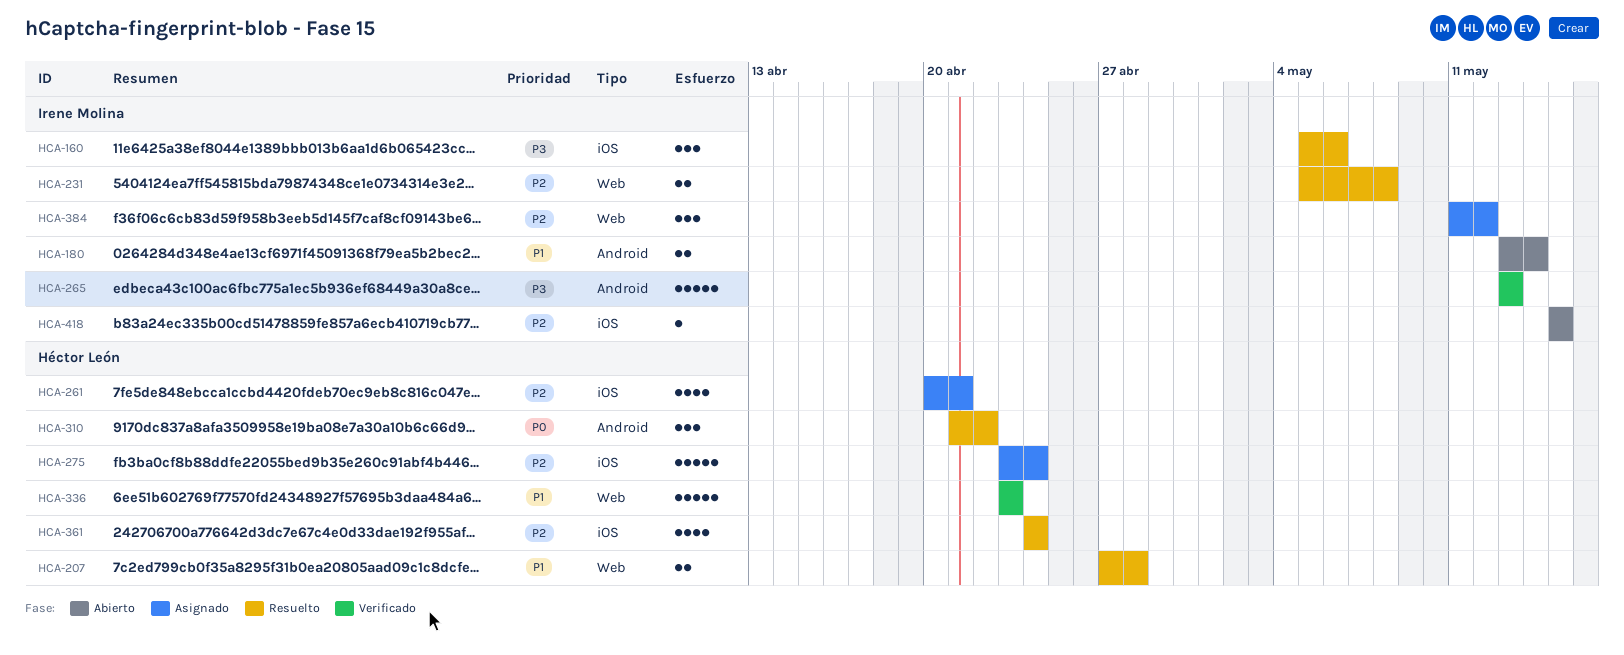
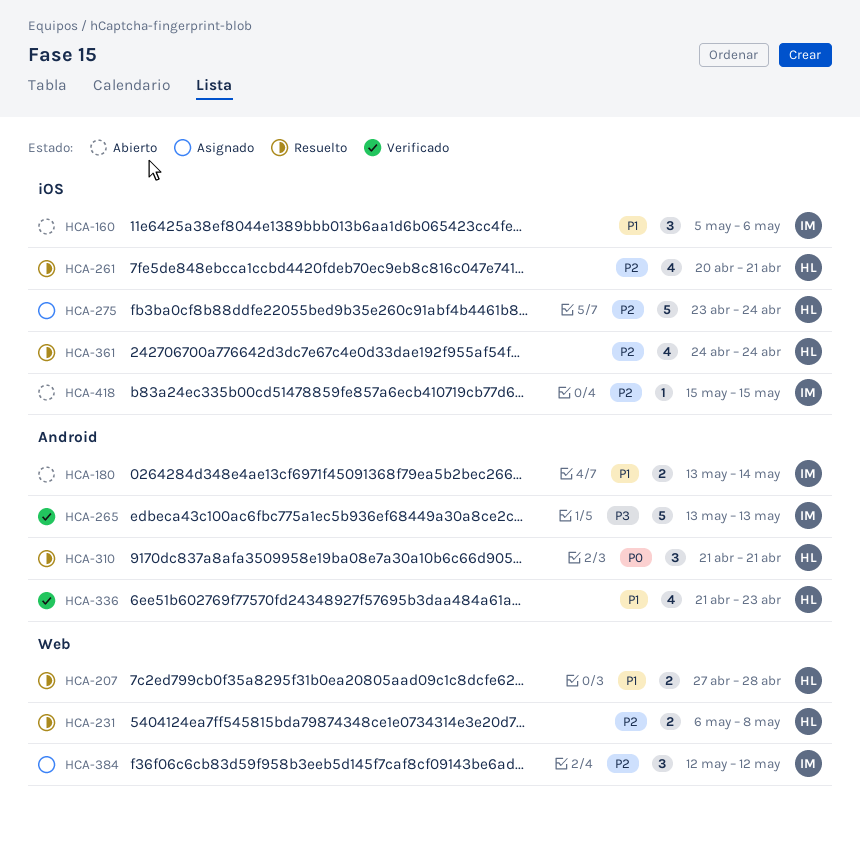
HCA-160, status: Resuelto -> Abierto
HCA-160, priority: P3 -> P1
HCA-231, owner: Irene Molina -> Héctor León
HCA-231, start: May 5 -> May 6
HCA-261, status: Asignado -> Resuelto
HCA-310, due: Apr 22 -> Apr 21
HCA-336, label: Web -> Android
HCA-336, estimate: 5 -> 4
HCA-336, start: Apr 23 -> Apr 21
HCA-384, start: May 11 -> May 12

